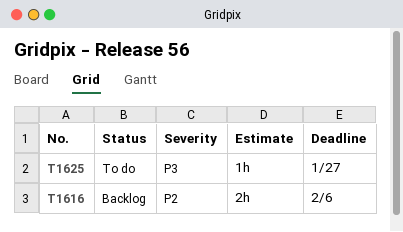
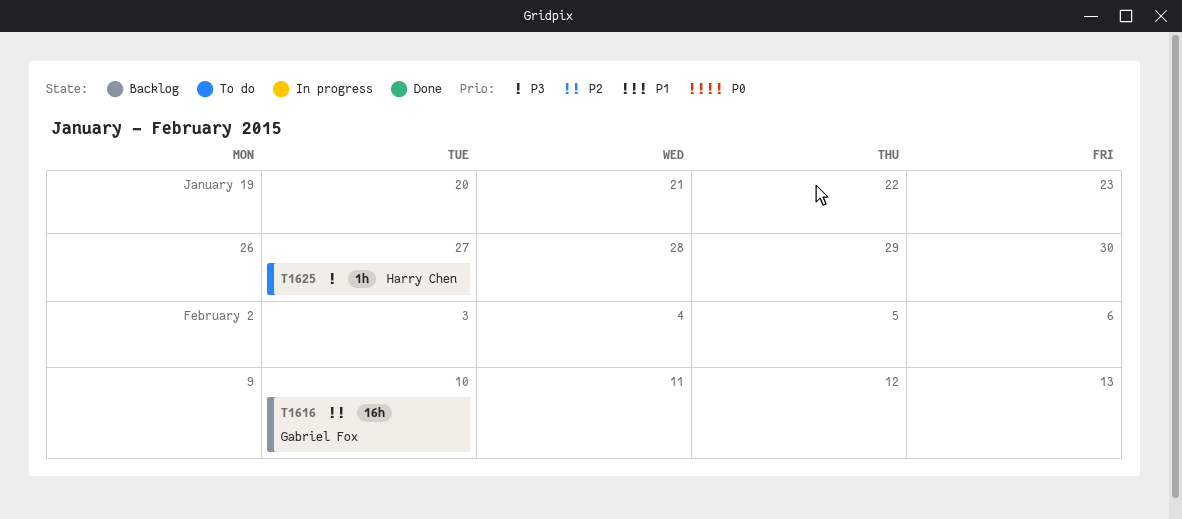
T1616, estimate: 2h -> 16h
T1616, due: Feb 6 -> Feb 10

